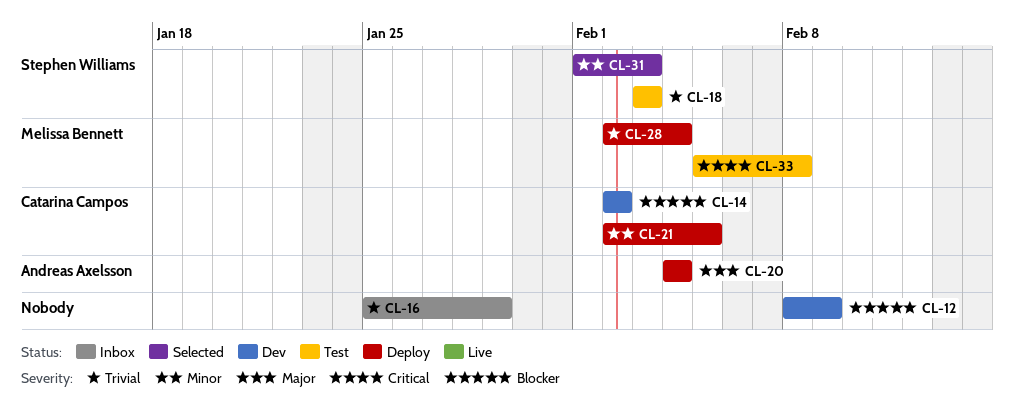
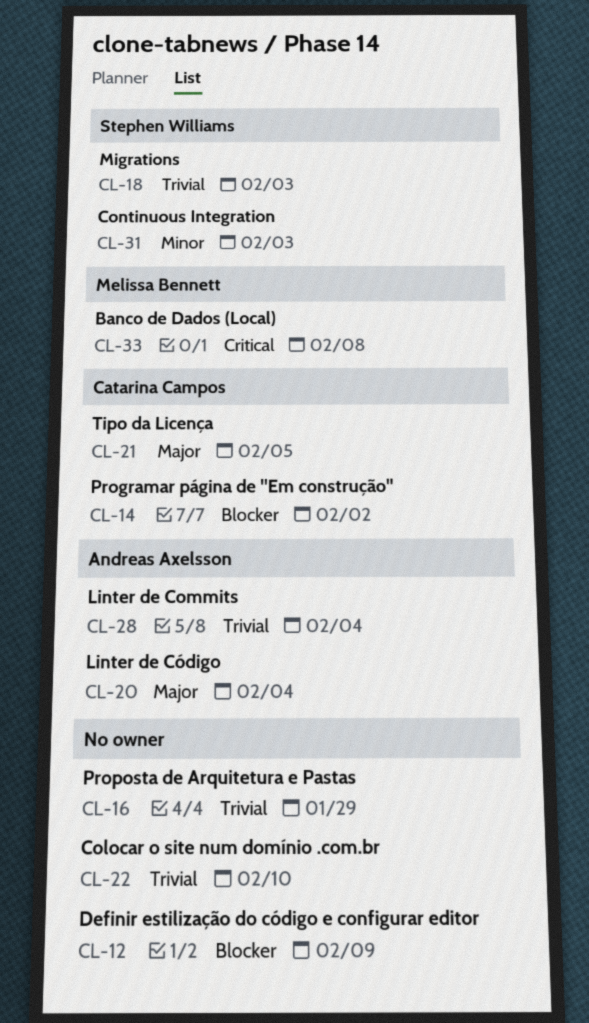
CL-21, priority: Minor -> Major
CL-22: none -> present
CL-28, owner: Melissa Bennett -> Andreas Axelsson

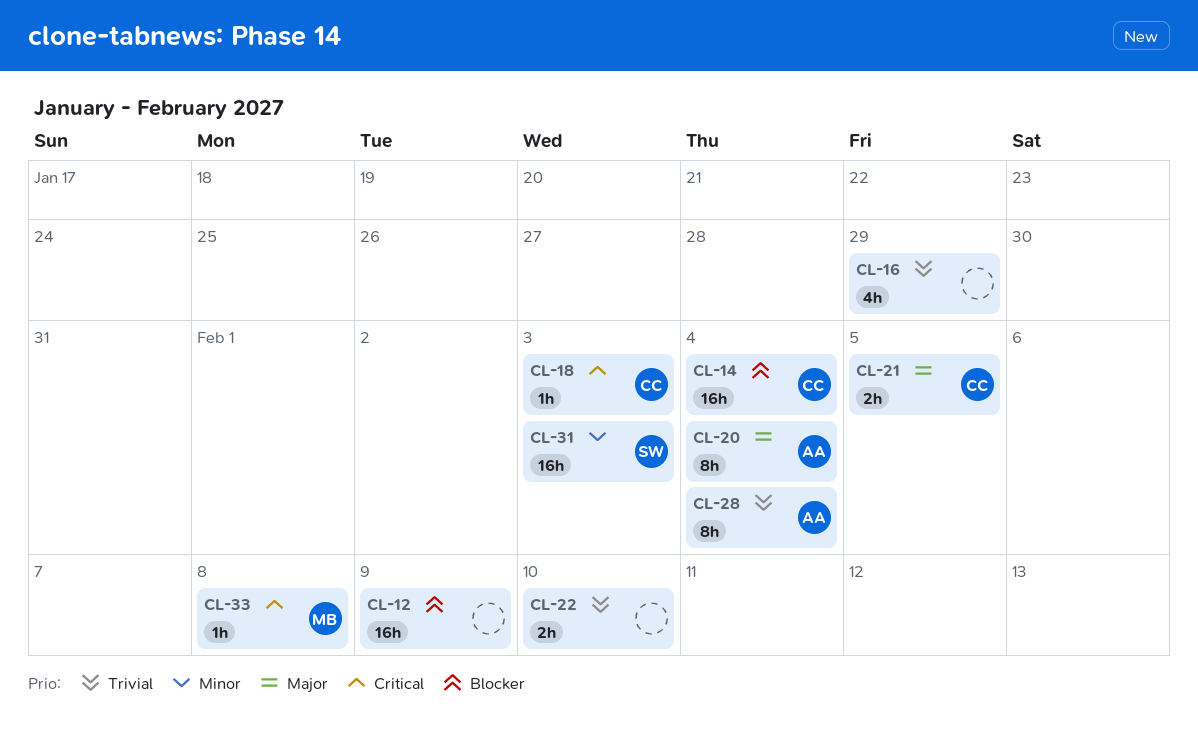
CL-14, due: Feb 2 -> Feb 4
CL-18, owner: Stephen Williams -> Catarina Campos
CL-18, priority: Trivial -> Critical

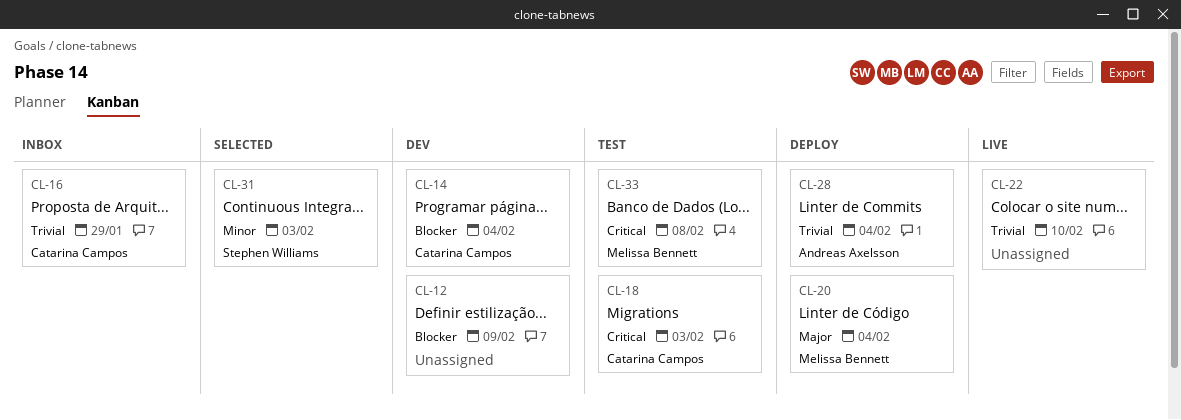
CL-16, owner: none -> Catarina Campos
CL-20, owner: Andreas Axelsson -> Melissa Bennett
CL-21: present -> none

